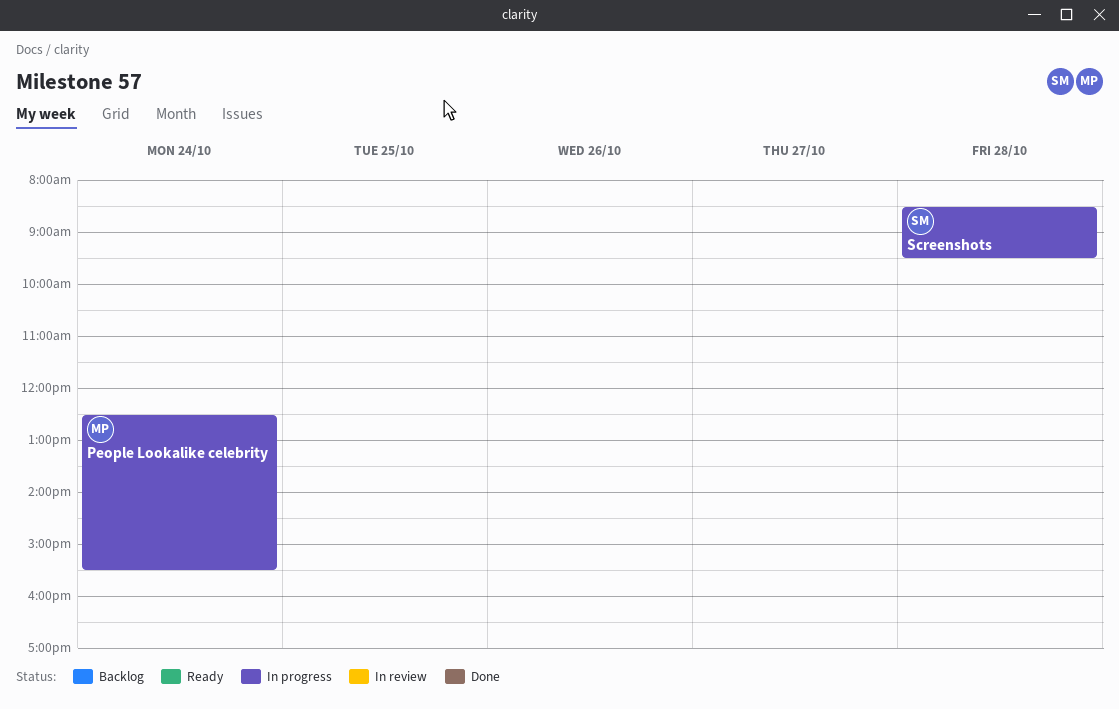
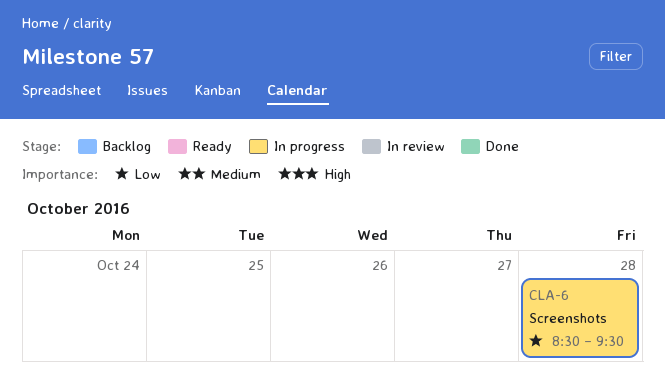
People Lookalike celebrity: present -> none

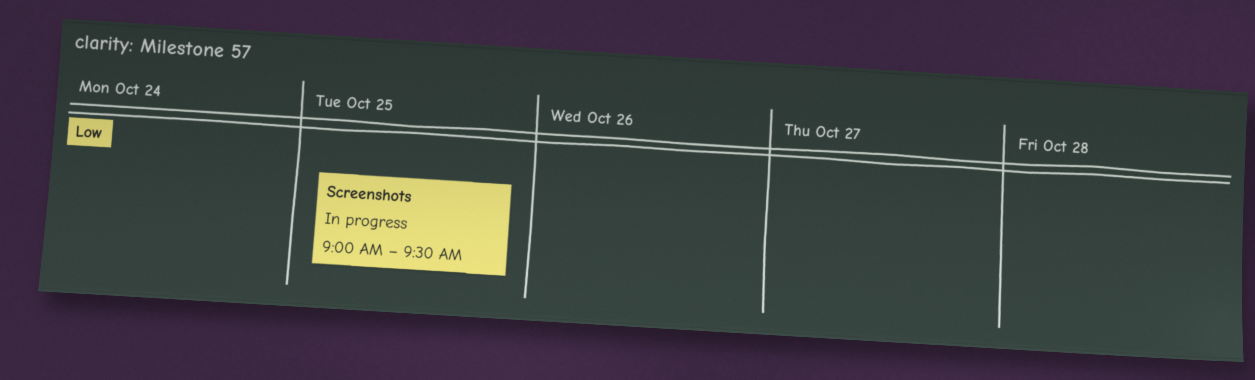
Screenshots, day: Oct 28 -> Oct 25
Screenshots, begins: 08:30 -> 09:00

